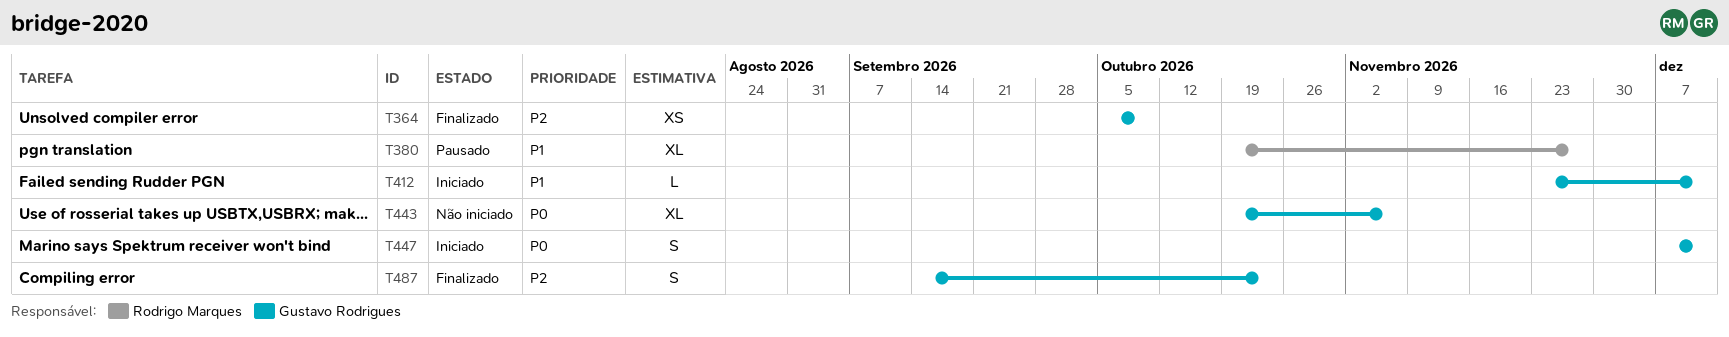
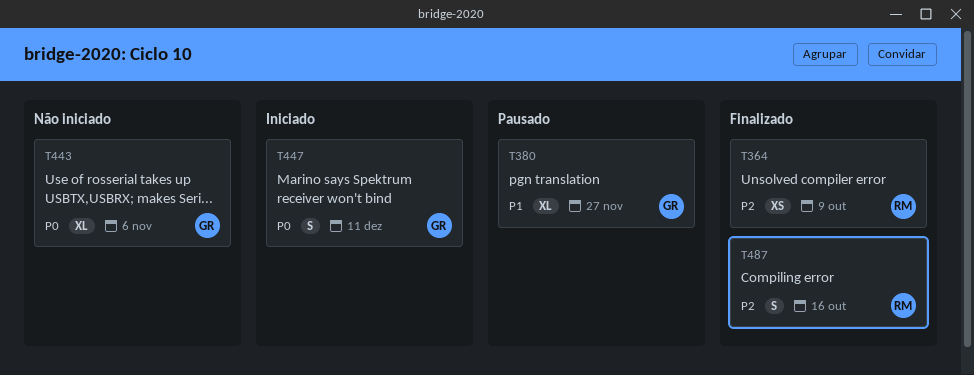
T364, owner: Gustavo Rodrigues -> Rodrigo Marques
T380, owner: Rodrigo Marques -> Gustavo Rodrigues
T412: present -> none
T487, owner: Gustavo Rodrigues -> Rodrigo Marques
T487, due: Oct 23 -> Oct 16

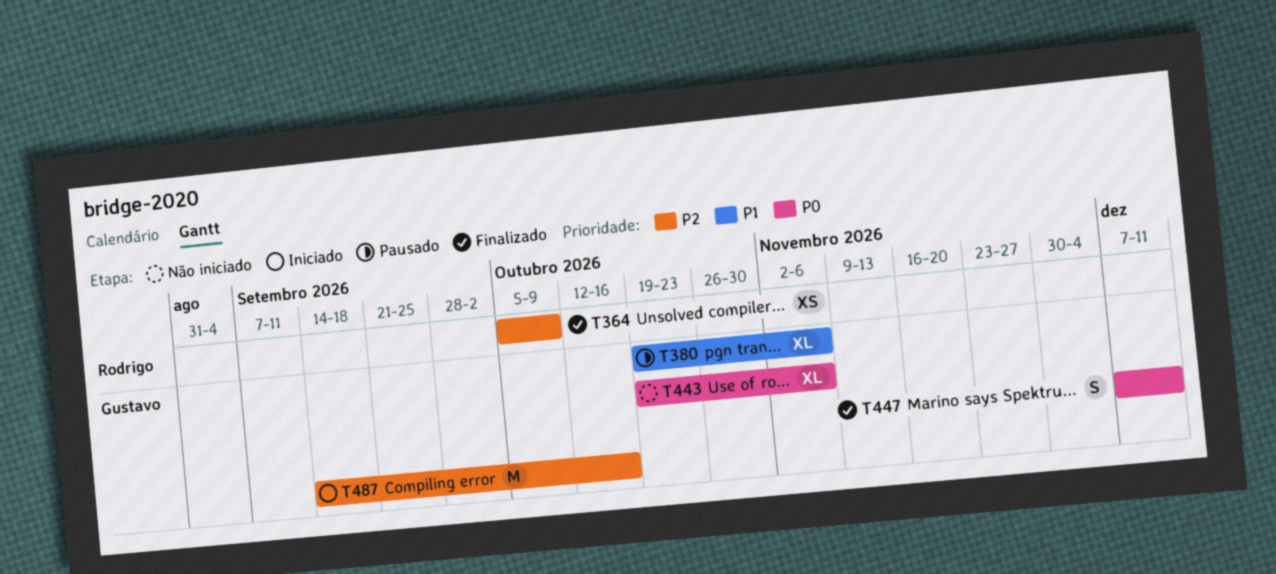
T380, due: Nov 27 -> Nov 6
T447, status: Iniciado -> Finalizado
T487, status: Finalizado -> Iniciado
T487, owner: Rodrigo -> Gustavo
T487, estimate: S -> M

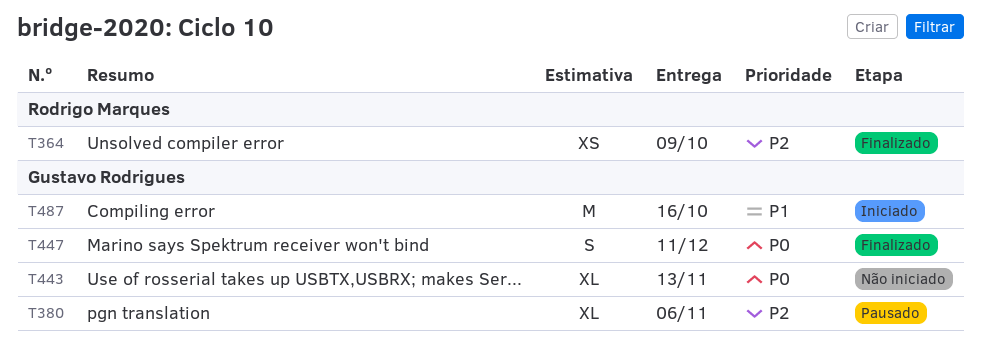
T380, priority: P1 -> P2
T443, due: Nov 6 -> Nov 13
T487, priority: P2 -> P1

